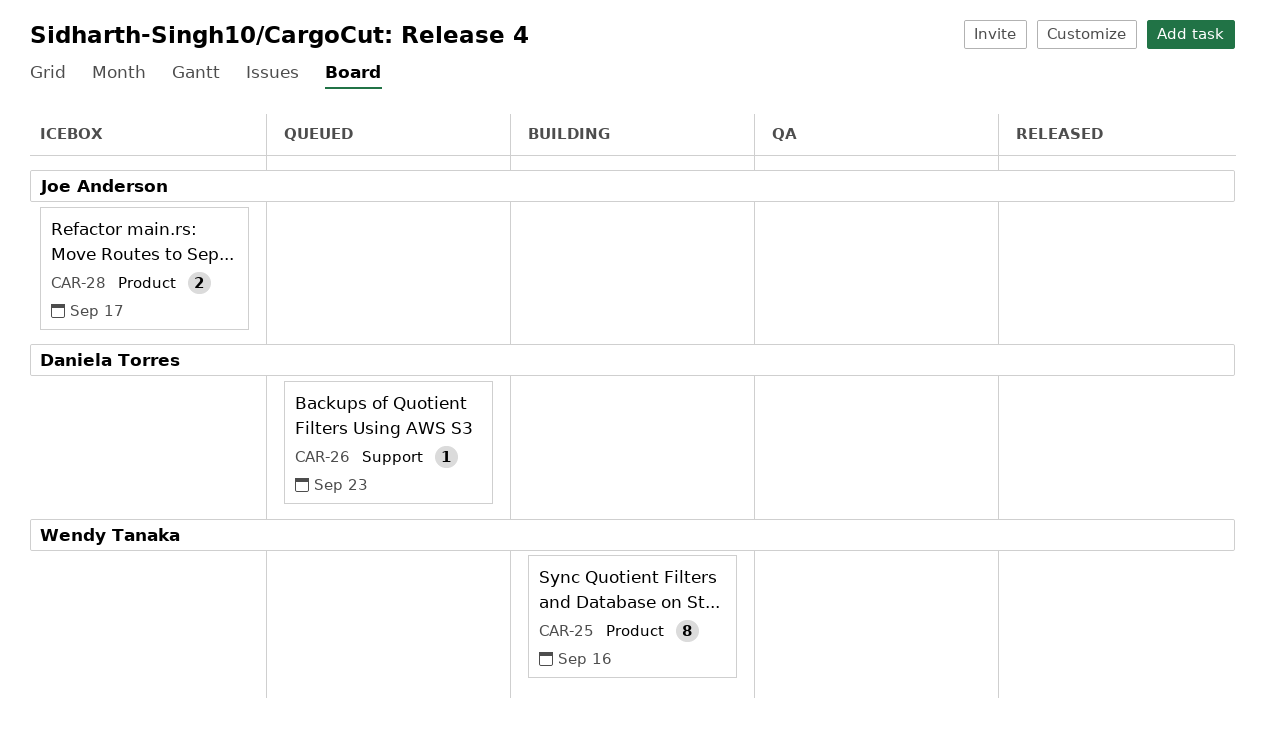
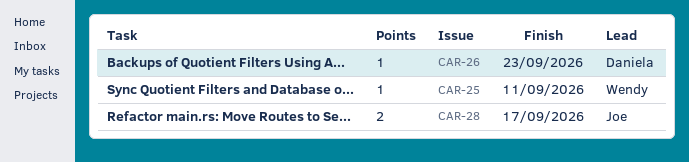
CAR-25, estimate: 8 -> 1
CAR-25, due: Sep 16 -> Sep 11

